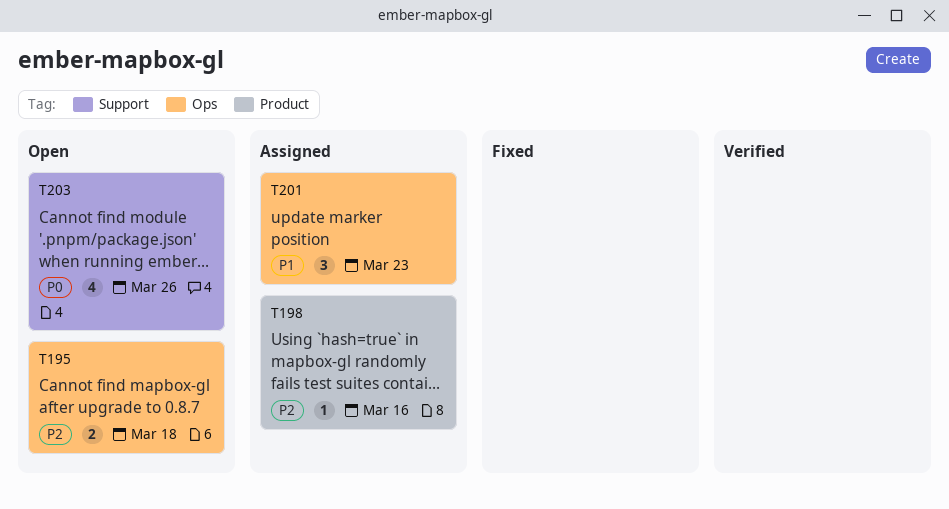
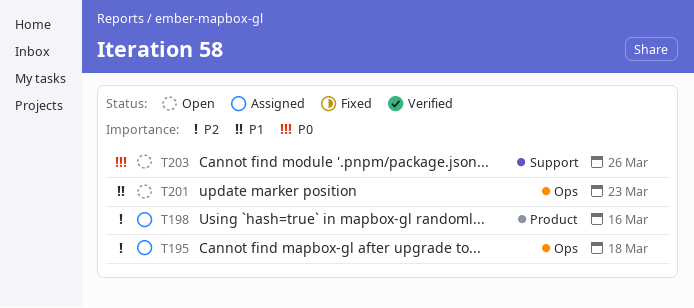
T195, status: Open -> Assigned
T201, status: Assigned -> Open

